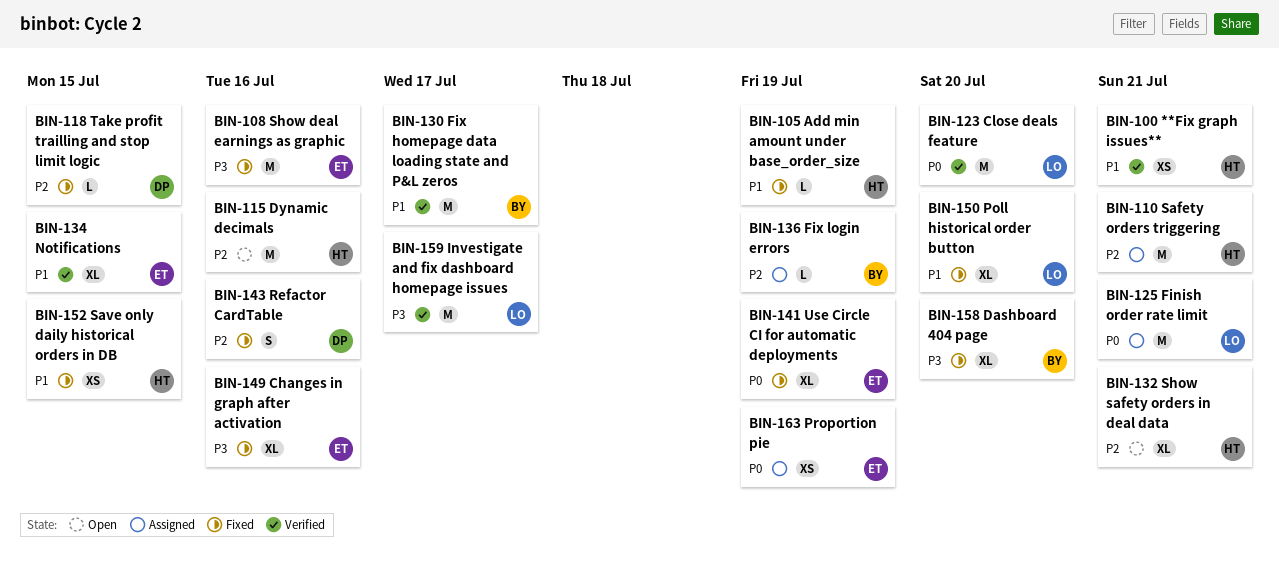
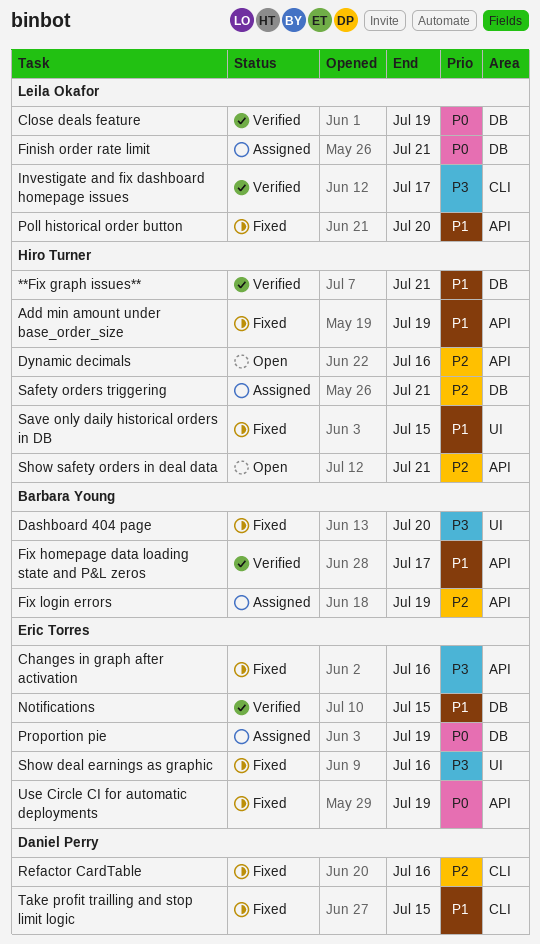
Close deals feature, due: Jul 20 -> Jul 19
Take profit trailling and stop limit logic, priority: P2 -> P1

